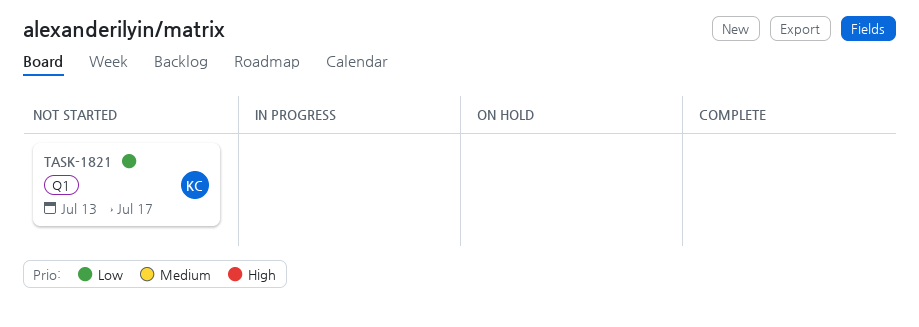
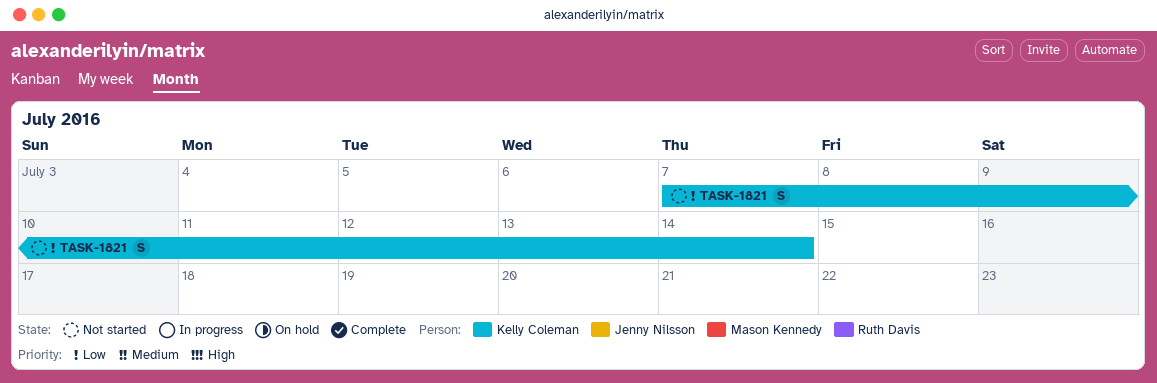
TASK-1821, start: Jul 13 -> Jul 7
TASK-1821, due: Jul 17 -> Jul 14

